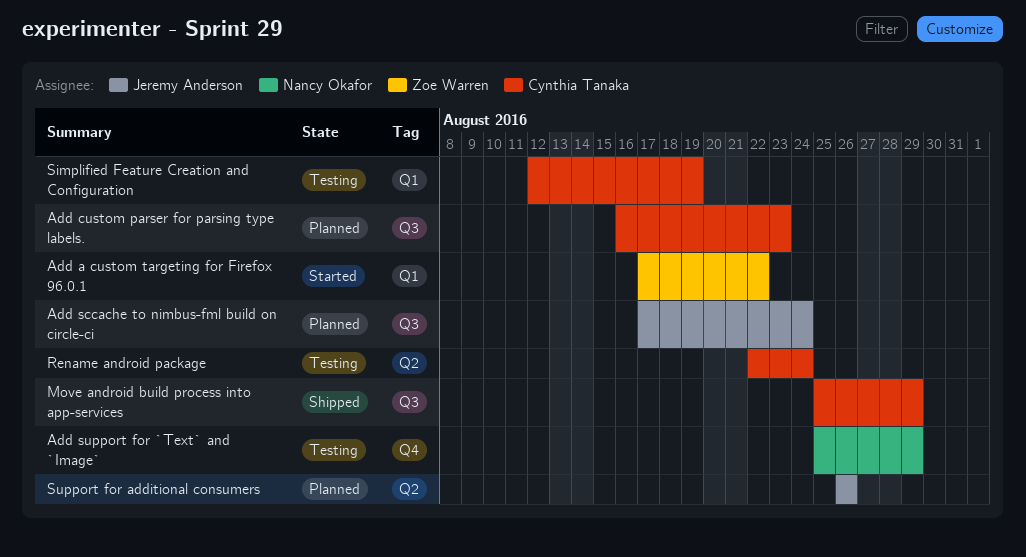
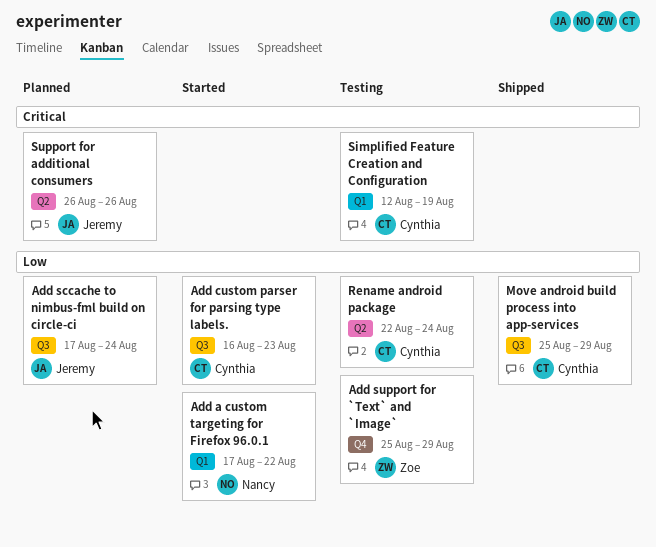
Add a custom targeting for Firefox 96.0.1, owner: Zoe Warren -> Nancy Okafor
Add custom parser for parsing type labels., status: Planned -> Started
Add support for `Text` and `Image`, owner: Nancy Okafor -> Zoe Warren

